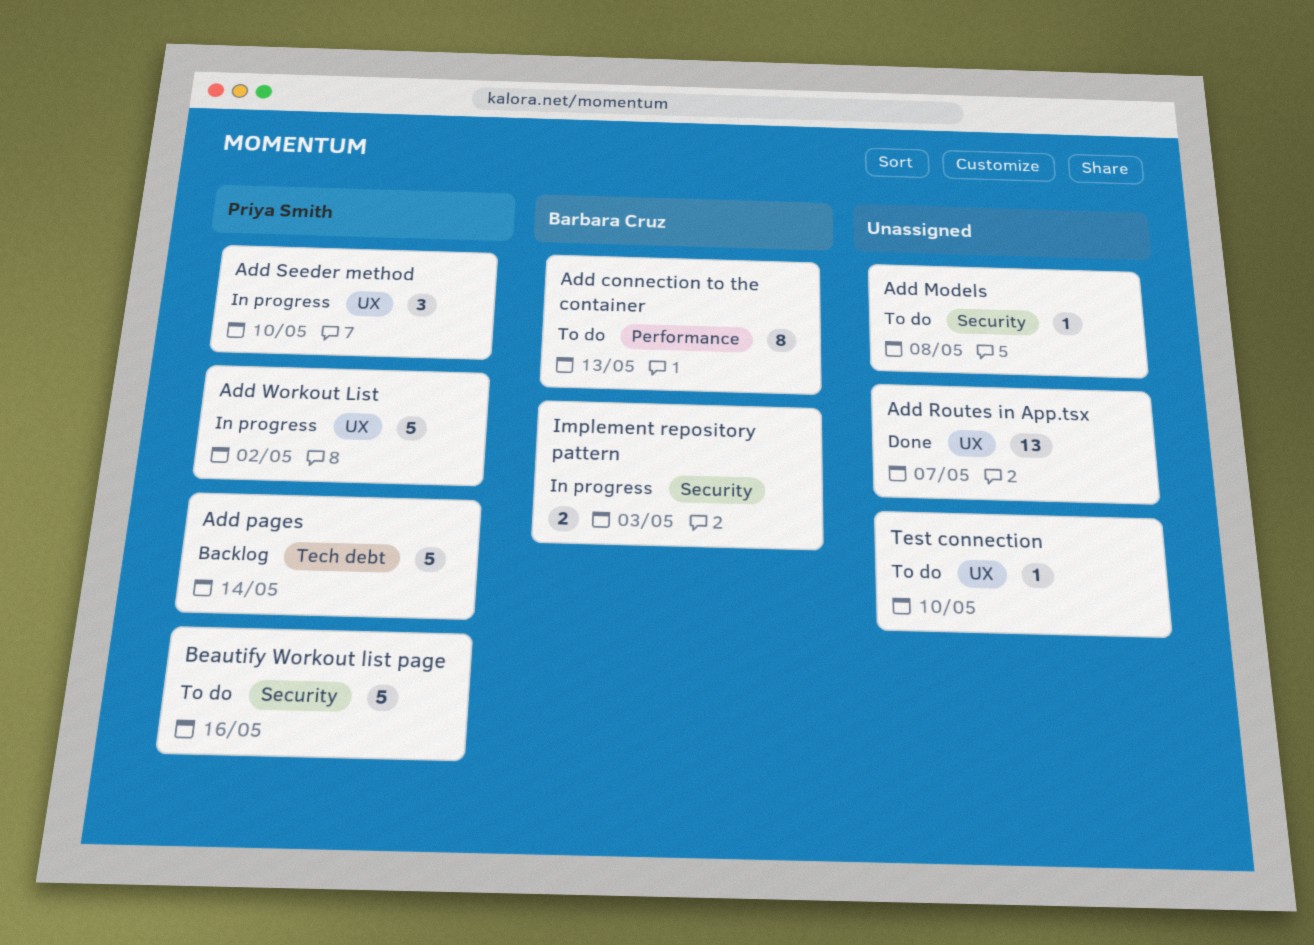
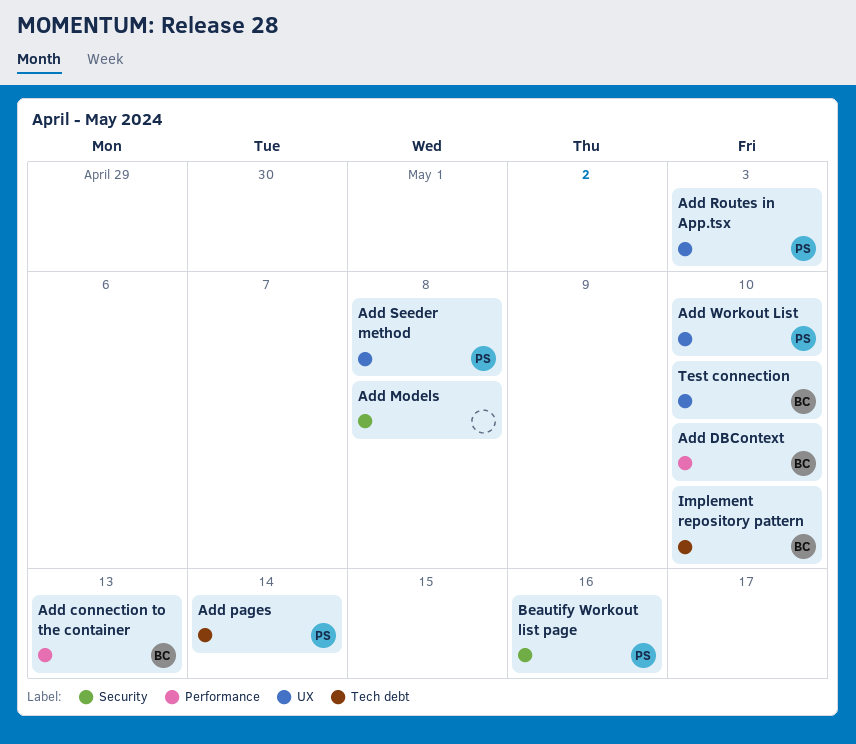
Add DBContext: none -> present
Add Routes in App.tsx, owner: none -> Priya Smith
Add Routes in App.tsx, due: May 7 -> May 3
Add Seeder method, due: May 10 -> May 8
Add Workout List, due: May 2 -> May 10
Implement repository pattern, label: Security -> Tech debt
Implement repository pattern, due: May 3 -> May 10
Test connection, owner: none -> Barbara Cruz

